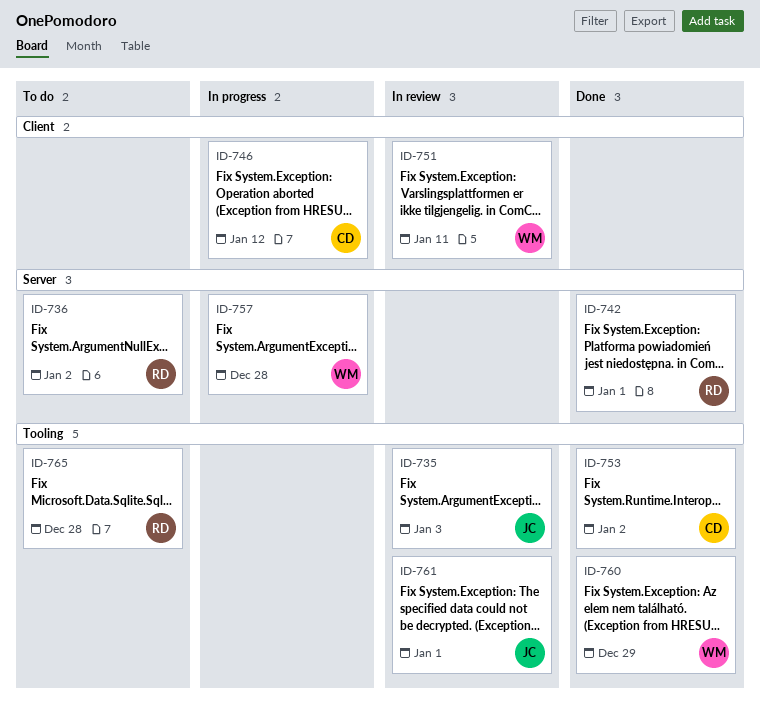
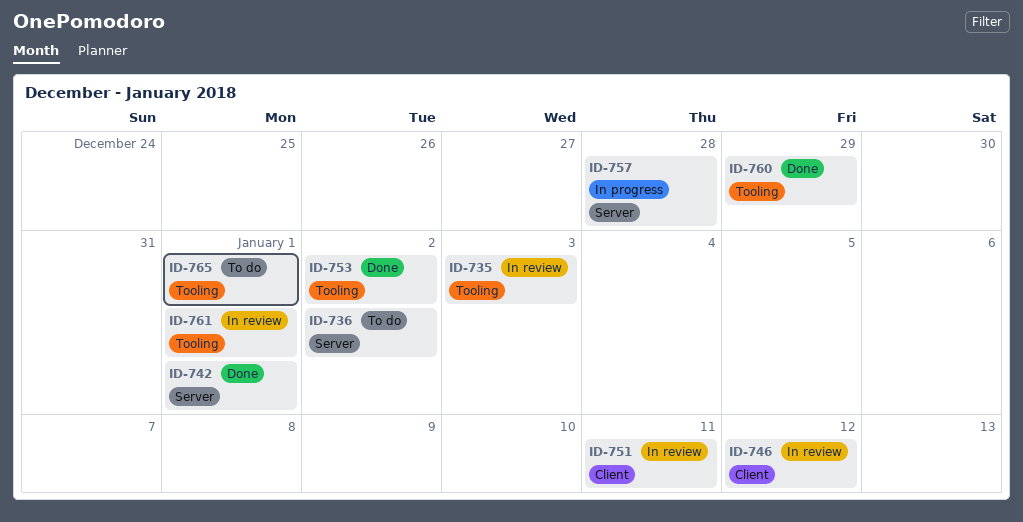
ID-746, status: In progress -> In review
ID-765, due: Dec 28 -> Jan 1

